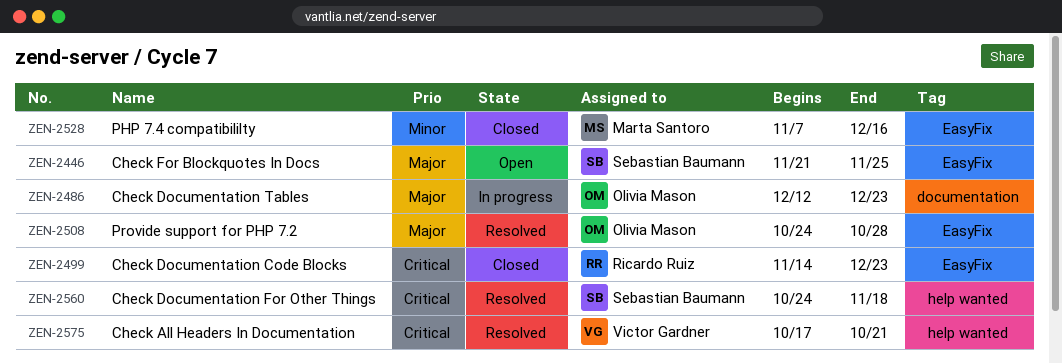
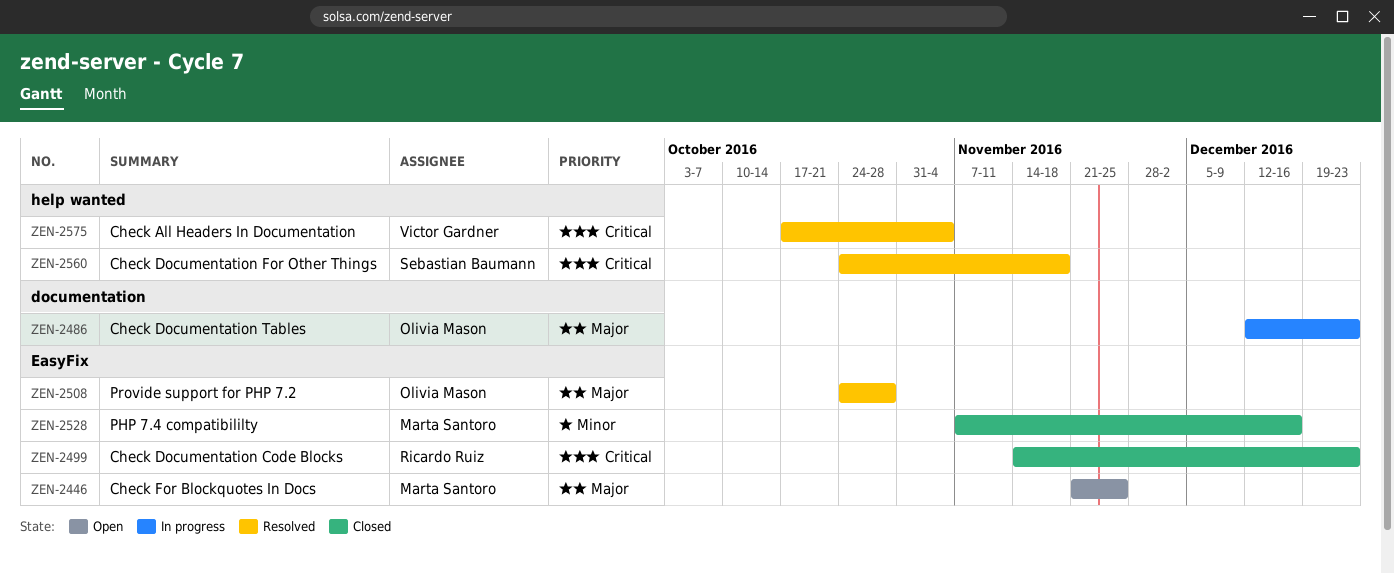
ZEN-2446, owner: Sebastian Baumann -> Marta Santoro
ZEN-2575, due: Oct 21 -> Nov 4

